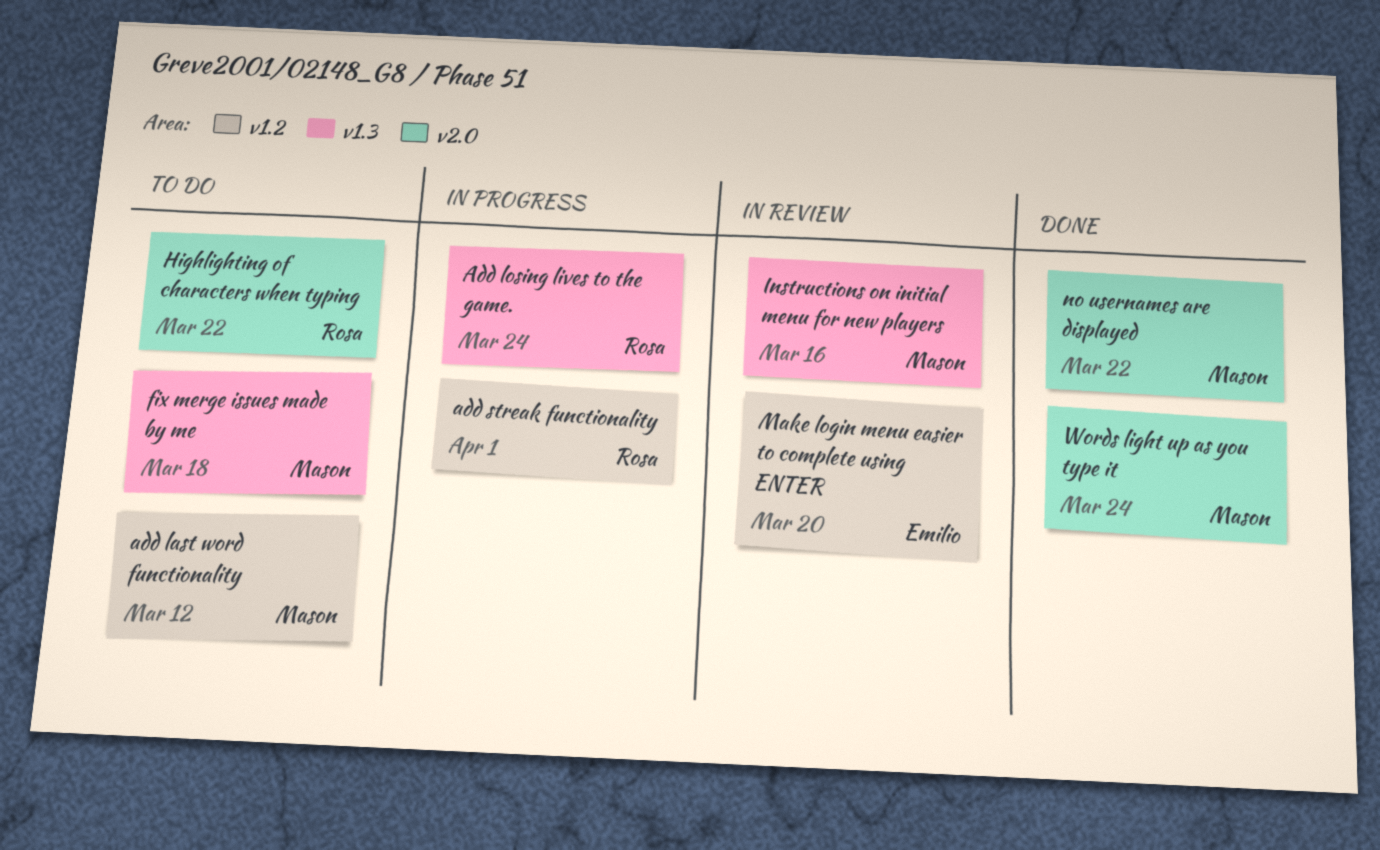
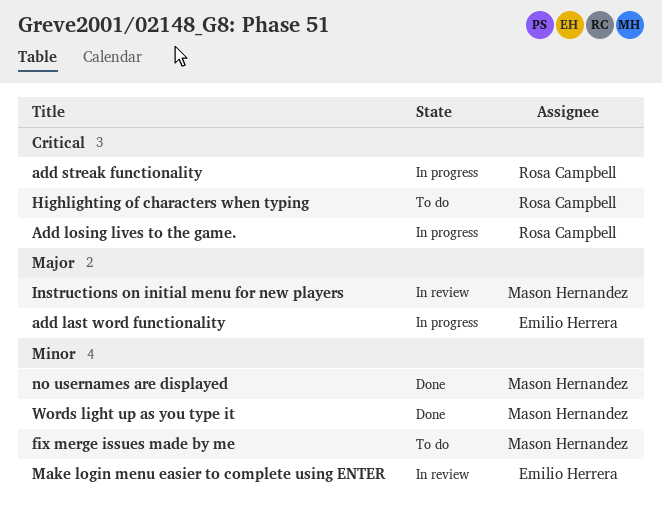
add last word functionality, status: To do -> In progress
add last word functionality, owner: Mason Hernandez -> Emilio Herrera

